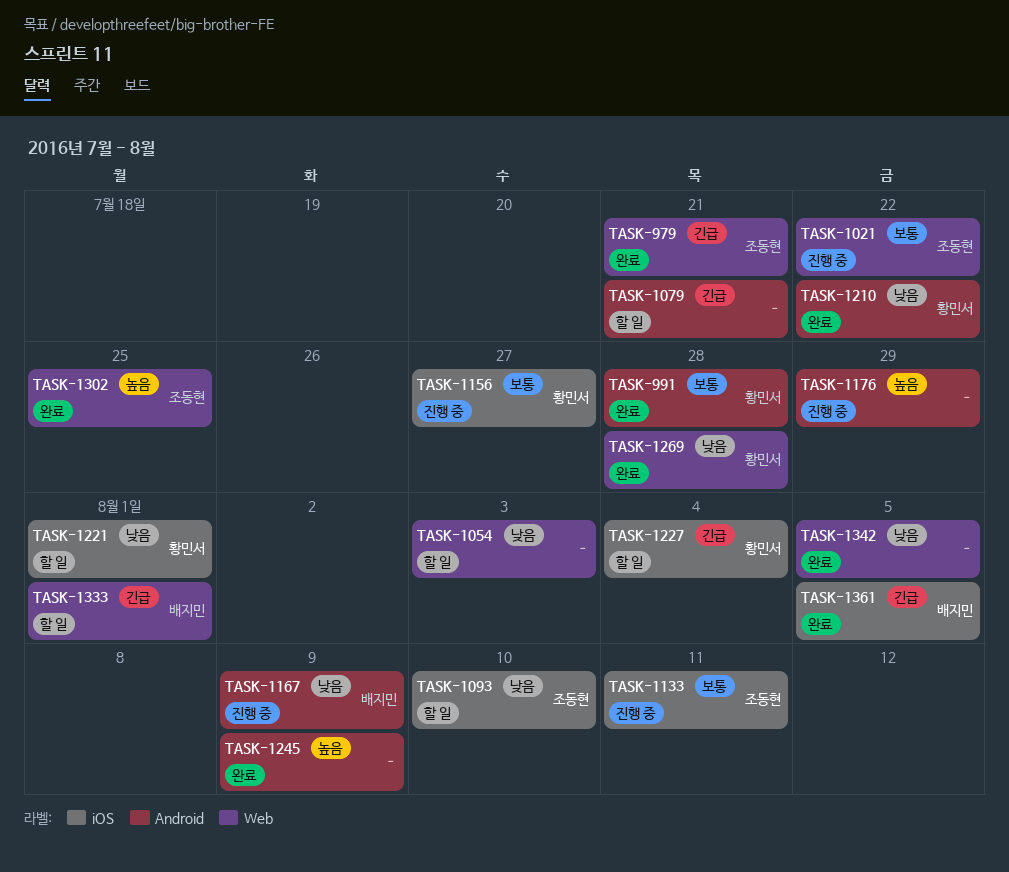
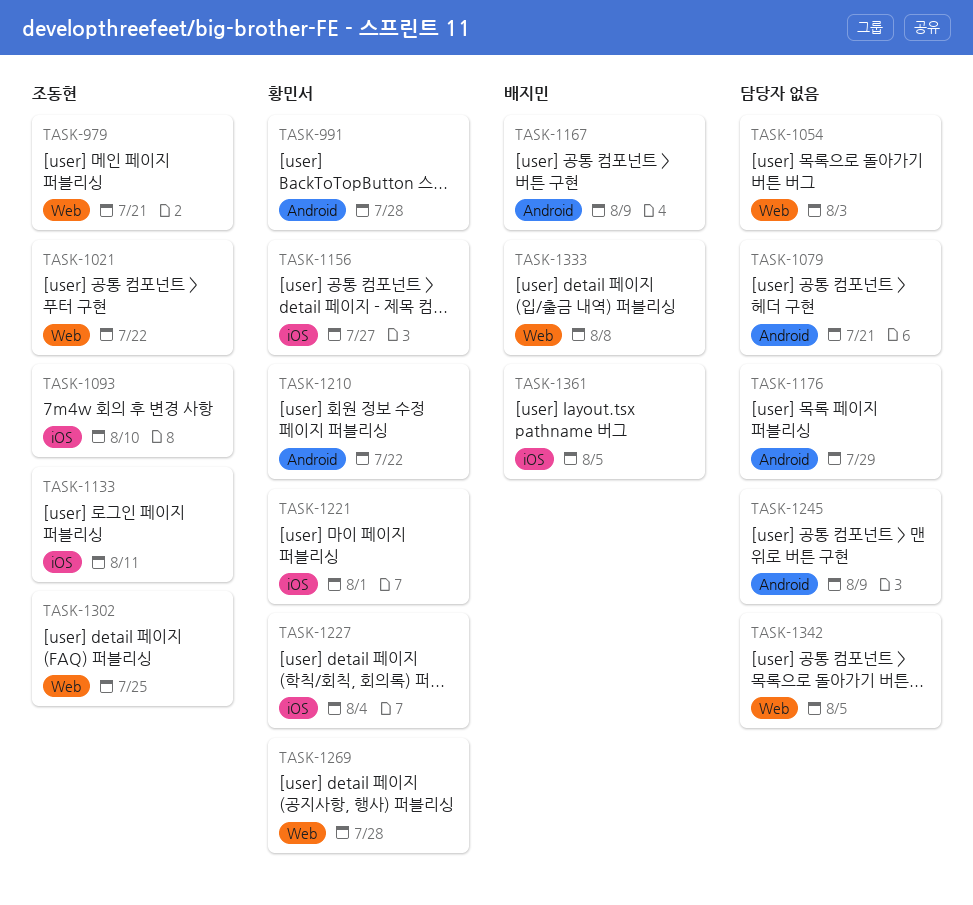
TASK-1333, due: Aug 1 -> Aug 8

